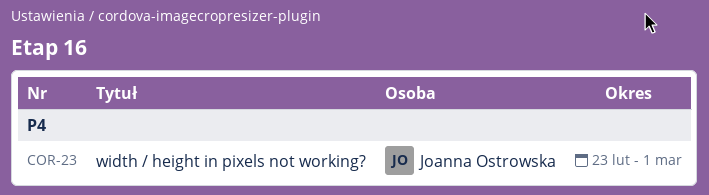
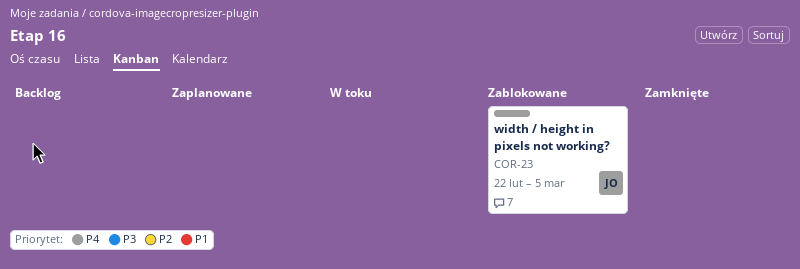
COR-23, start: Feb 23 -> Feb 22
COR-23, due: Mar 1 -> Mar 5

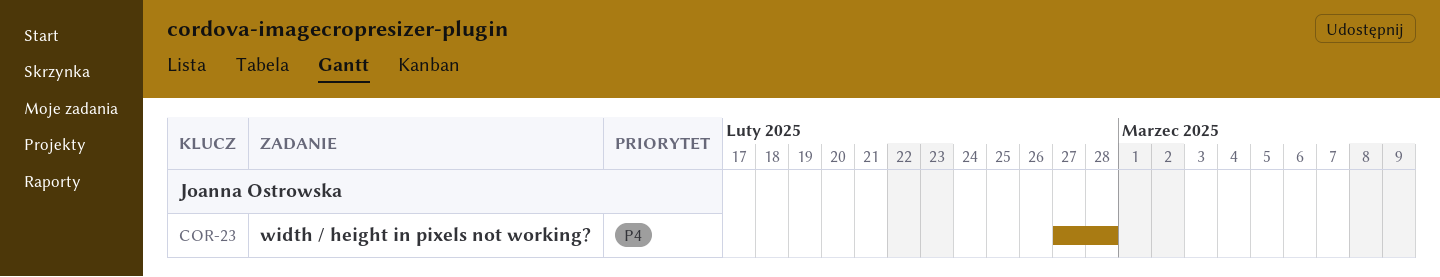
COR-23, start: Feb 22 -> Feb 27
COR-23, due: Mar 5 -> Feb 28

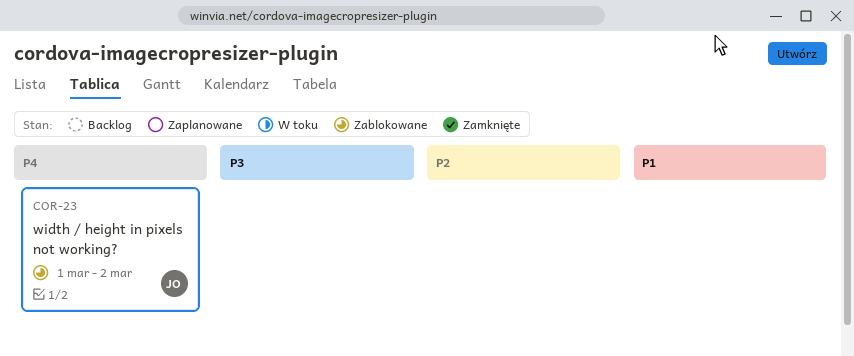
COR-23, start: Feb 27 -> Mar 1
COR-23, due: Feb 28 -> Mar 2

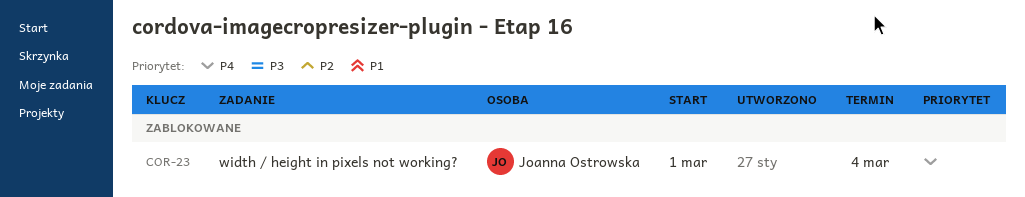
COR-23, due: Mar 2 -> Mar 4

